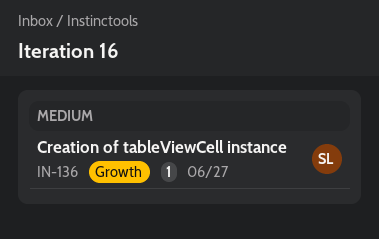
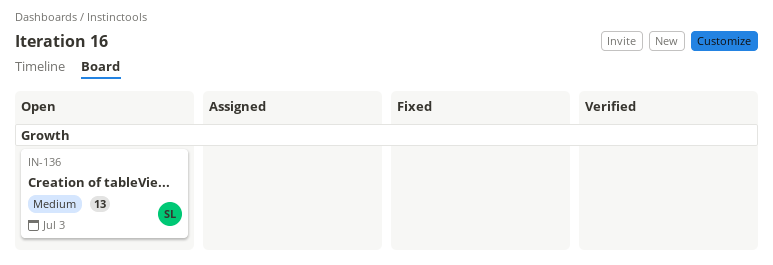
IN-136, estimate: 1 -> 13
IN-136, due: Jun 27 -> Jul 3

